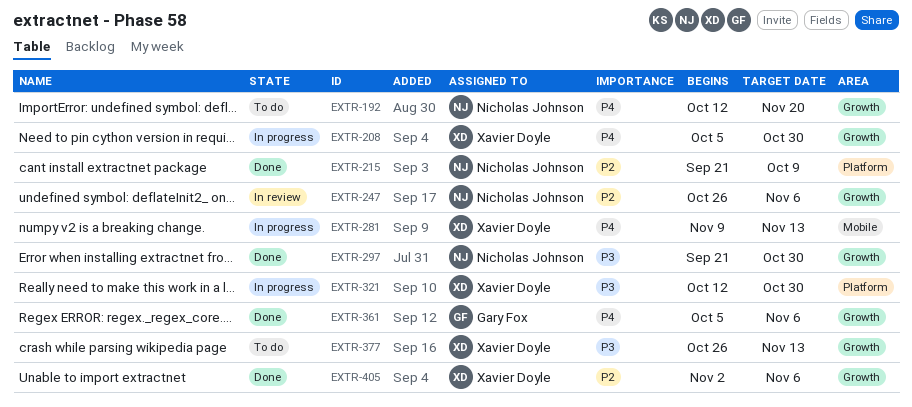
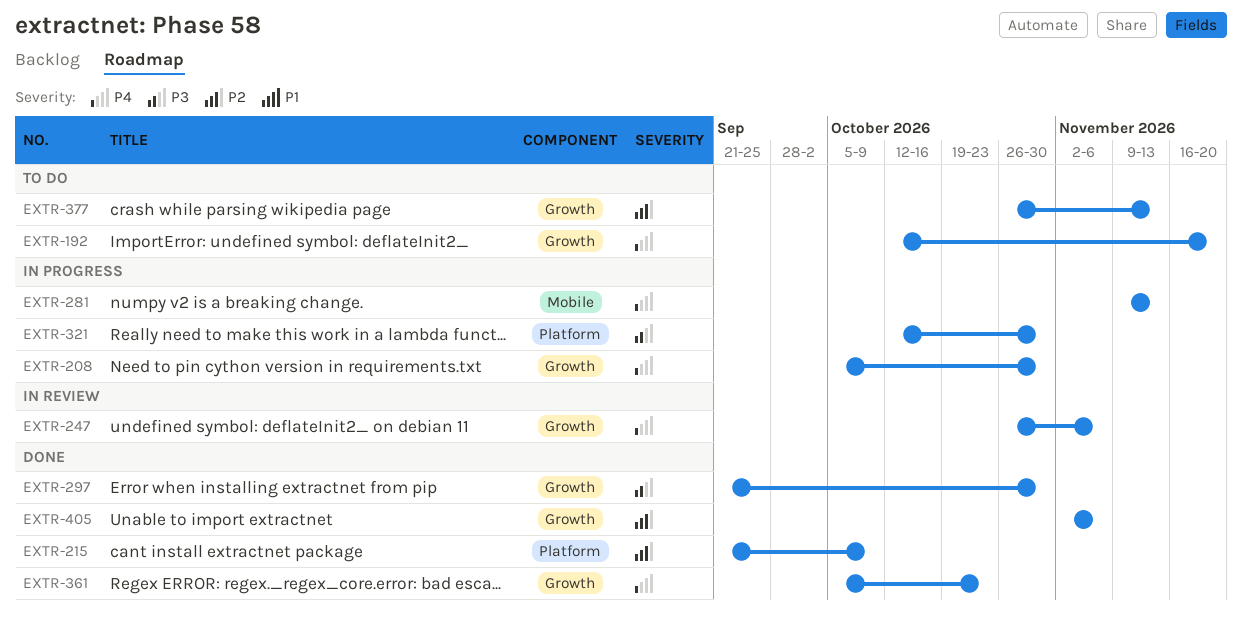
EXTR-247, priority: P2 -> P4
EXTR-361, due: Nov 6 -> Oct 23
EXTR-377, priority: P3 -> P2

